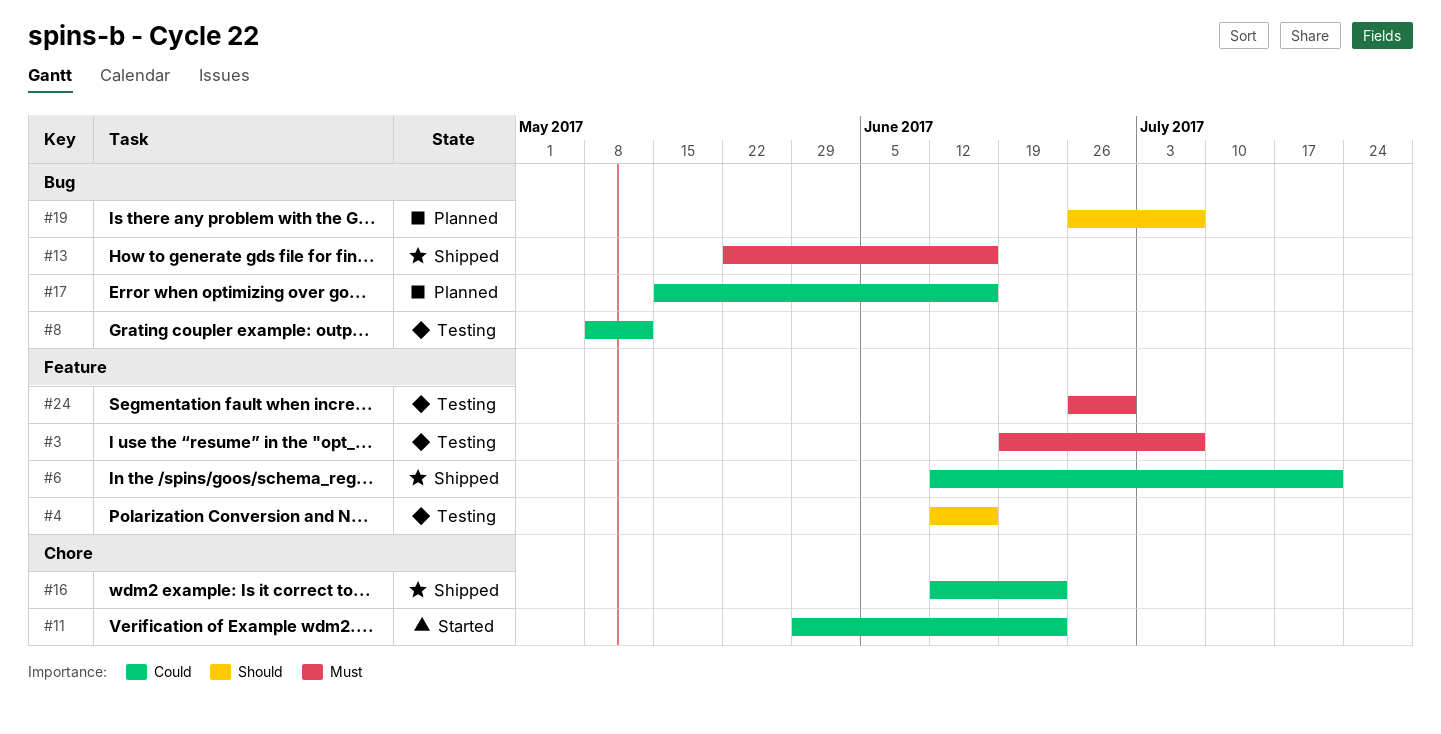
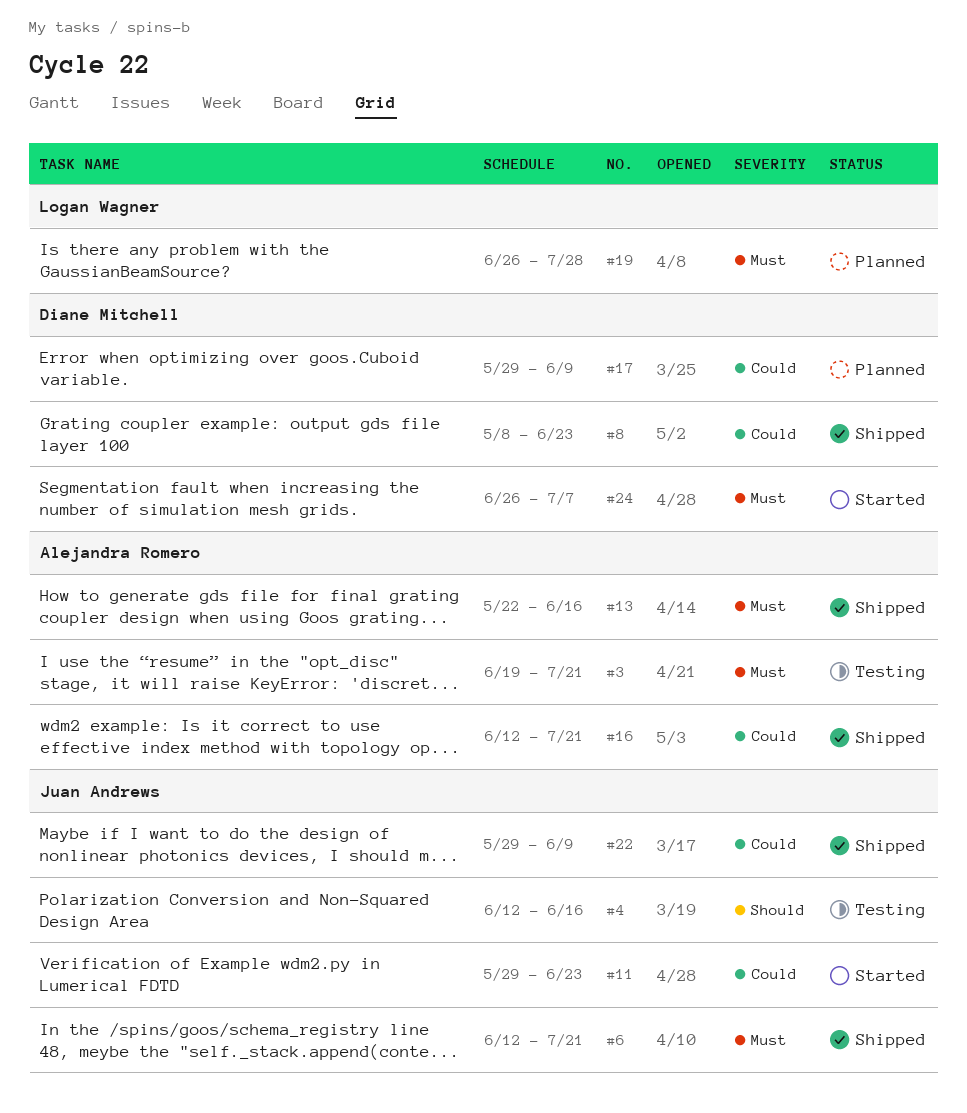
#3, due: Jul 7 -> Jul 21
#6, priority: Could -> Must
#8, status: Testing -> Shipped
#8, due: May 12 -> Jun 23
#16, due: Jun 23 -> Jul 21
#17, start: May 15 -> May 29
#17, due: Jun 16 -> Jun 9
#19, priority: Should -> Must
#19, due: Jul 7 -> Jul 28
#22: none -> present
#24, status: Testing -> Started
#24, due: Jun 30 -> Jul 7

